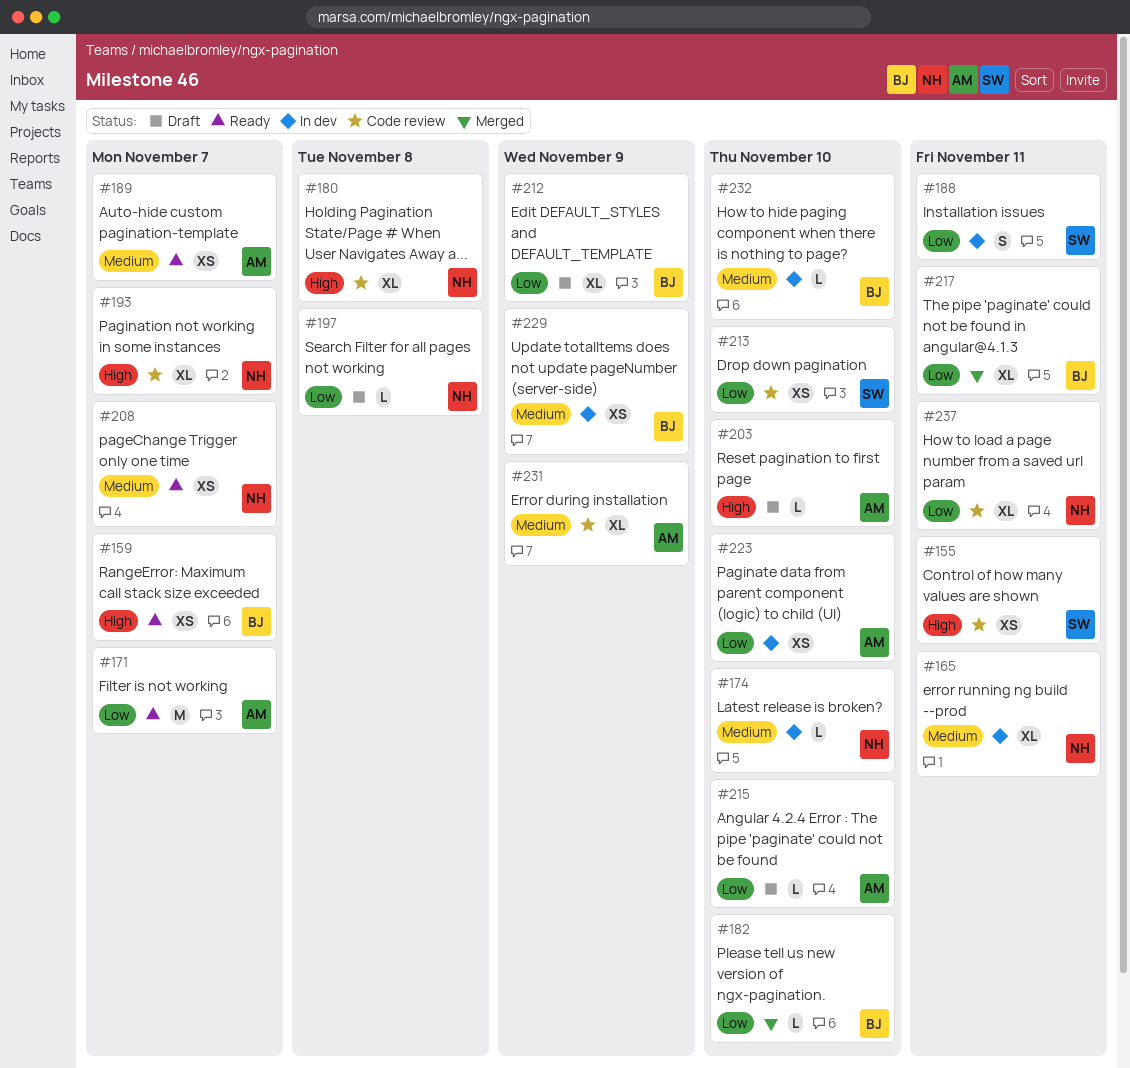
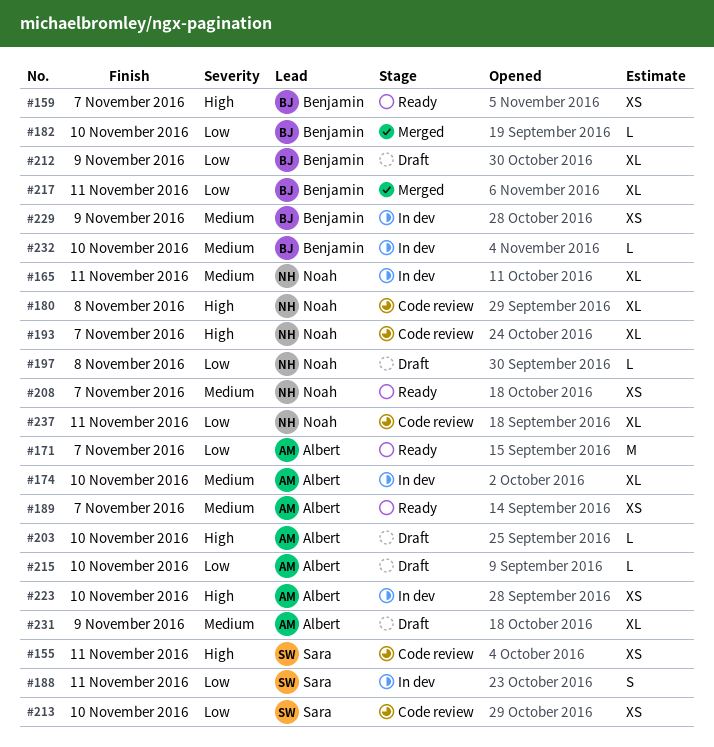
#174, owner: Noah -> Albert
#174, estimate: L -> XL
#223, priority: Low -> High
#231, status: Code review -> Draft

